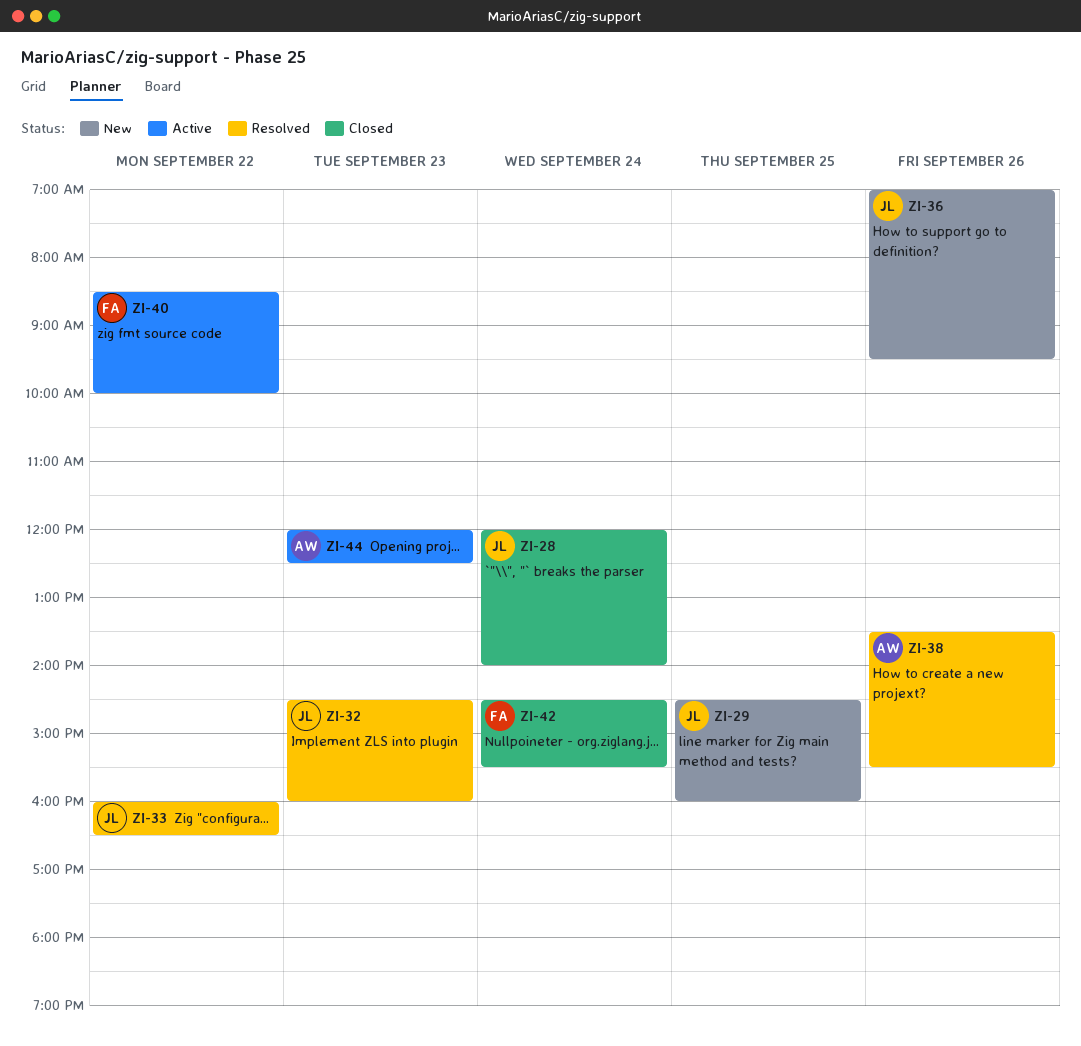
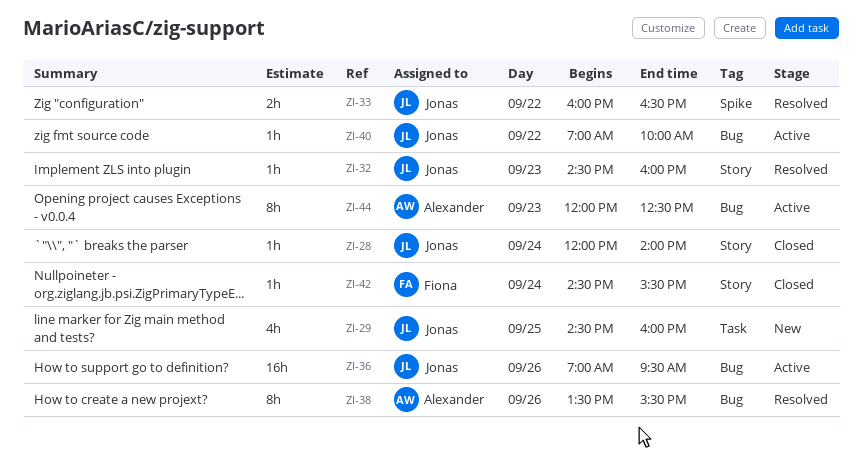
ZI-36, status: New -> Active
ZI-40, owner: Fiona -> Jonas
ZI-40, begins: 08:30 -> 07:00

